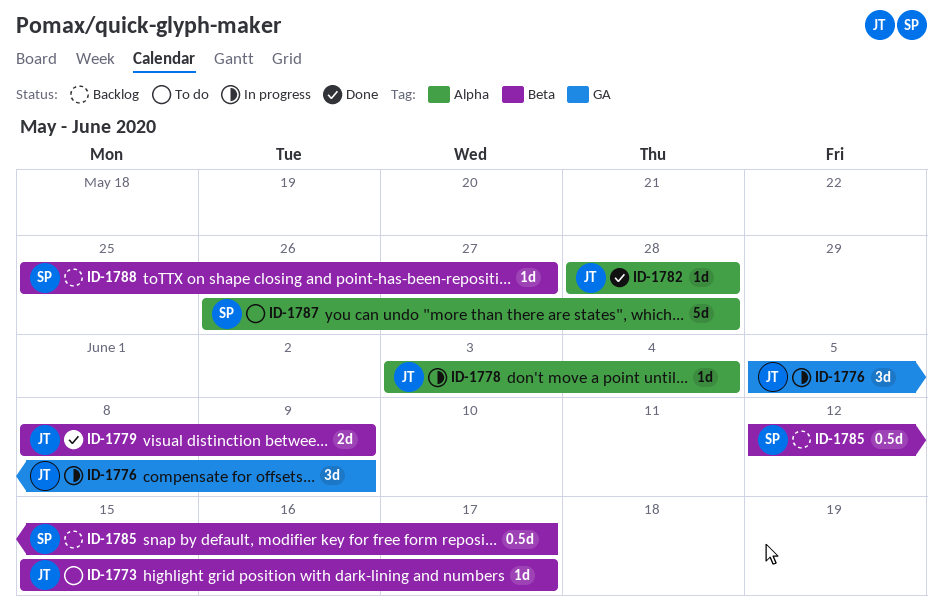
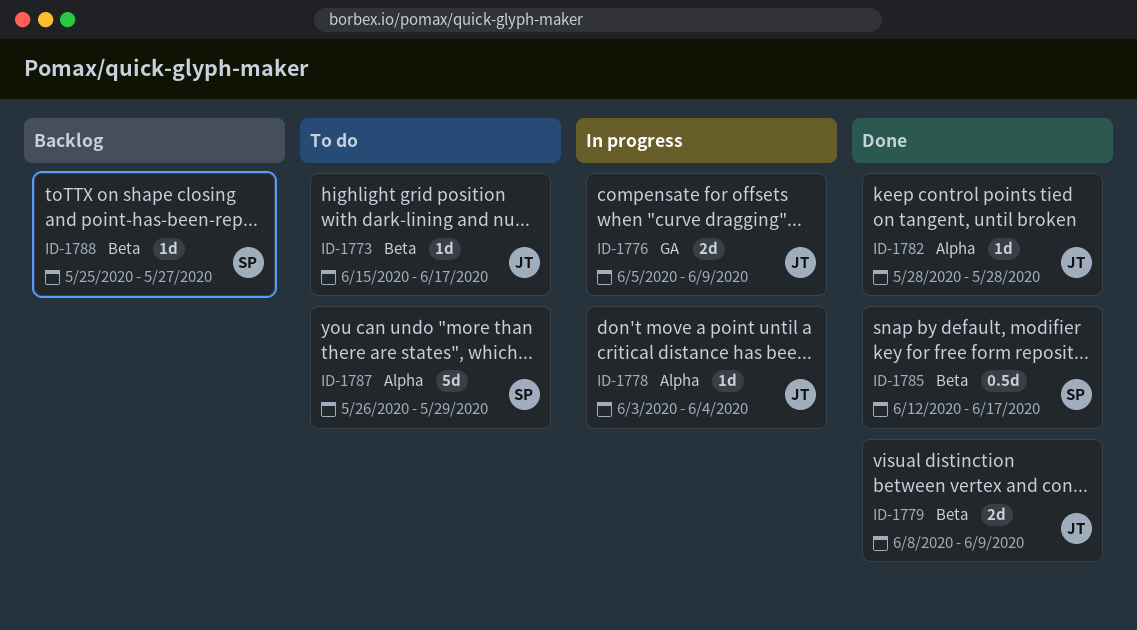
ID-1776, estimate: 3d -> 2d
ID-1785, status: Backlog -> Done
ID-1787, due: May 28 -> May 29

